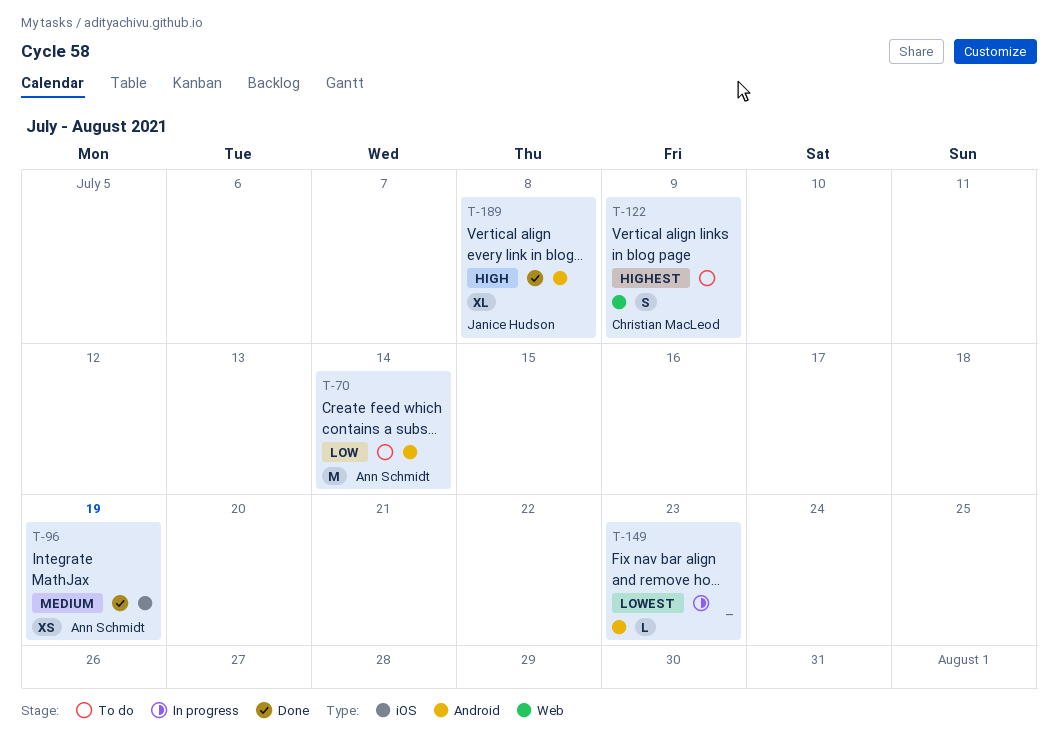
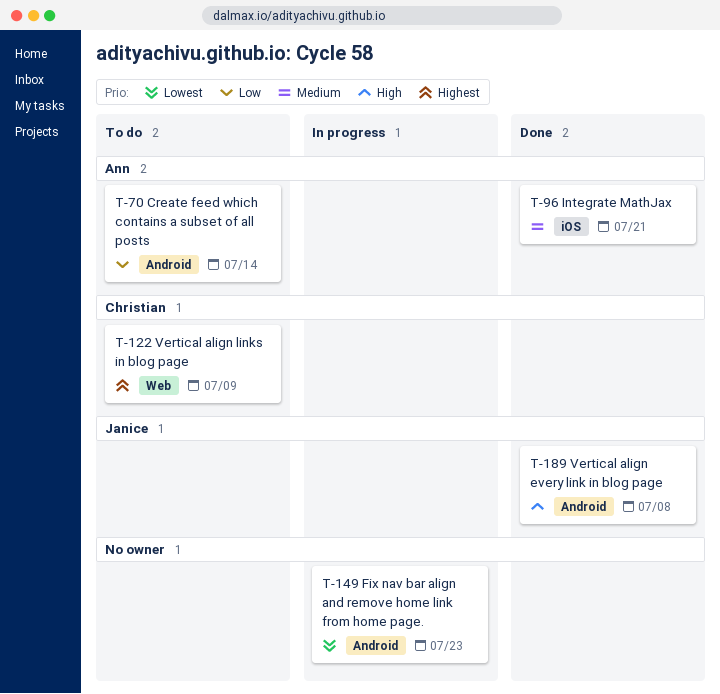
T-96, due: Jul 19 -> Jul 21

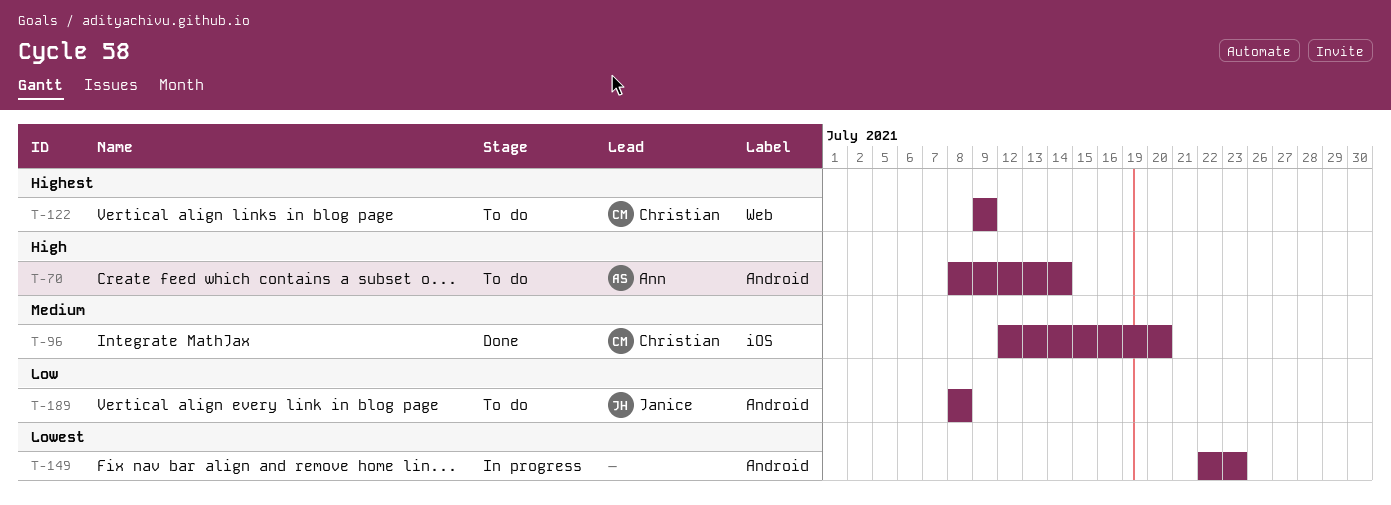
T-70, priority: Low -> High
T-96, owner: Ann -> Christian
T-96, due: Jul 21 -> Jul 20
T-189, status: Done -> To do
T-189, priority: High -> Low

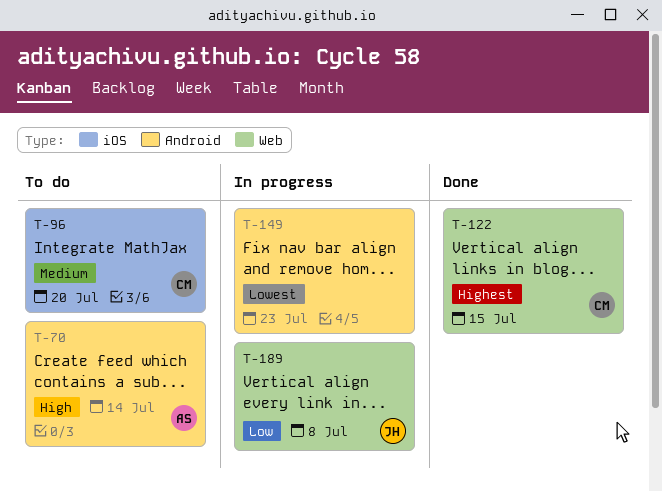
T-96, status: Done -> To do
T-122, status: To do -> Done
T-122, due: Jul 9 -> Jul 15
T-189, status: To do -> In progress
T-189, label: Android -> Web

